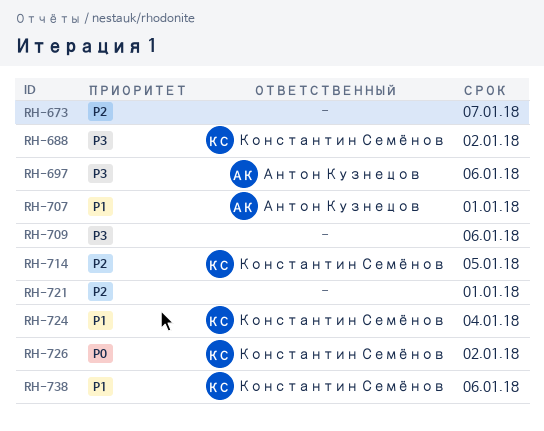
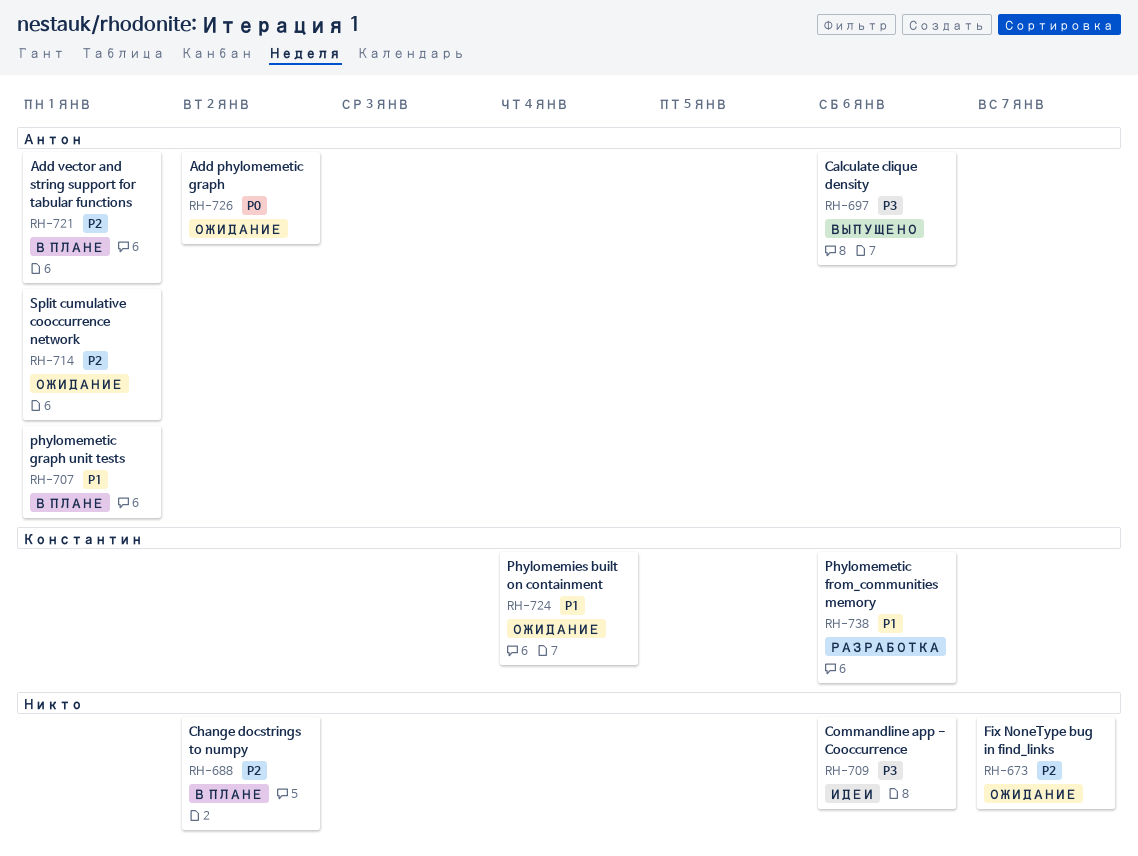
RH-688, owner: Константин Семёнов -> none
RH-688, priority: P3 -> P2
RH-714, owner: Константин Семёнов -> Антон Кузнецов
RH-714, due: Jan 5 -> Jan 1
RH-721, owner: none -> Антон Кузнецов
RH-726, owner: Константин Семёнов -> Антон Кузнецов

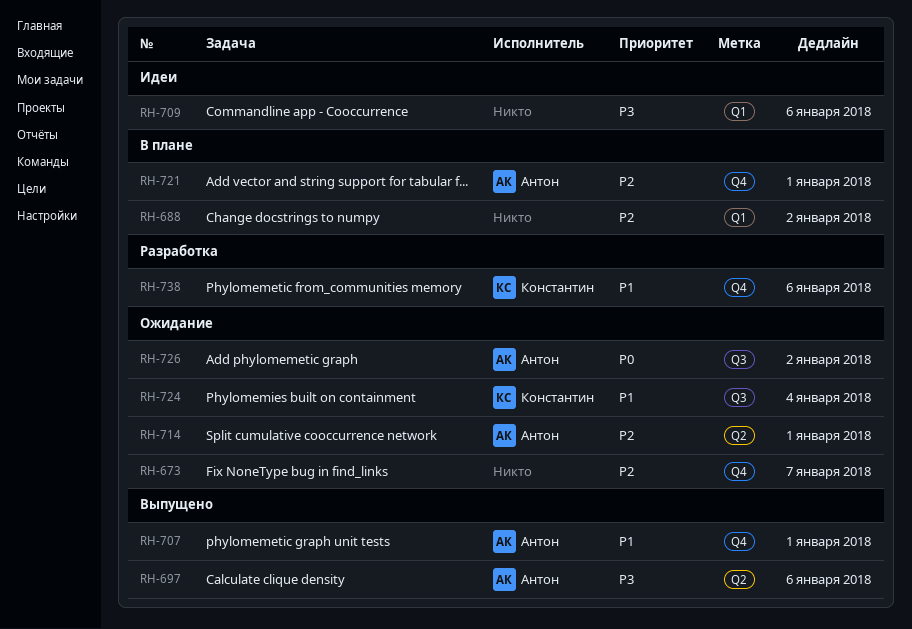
RH-707, status: В плане -> Выпущено

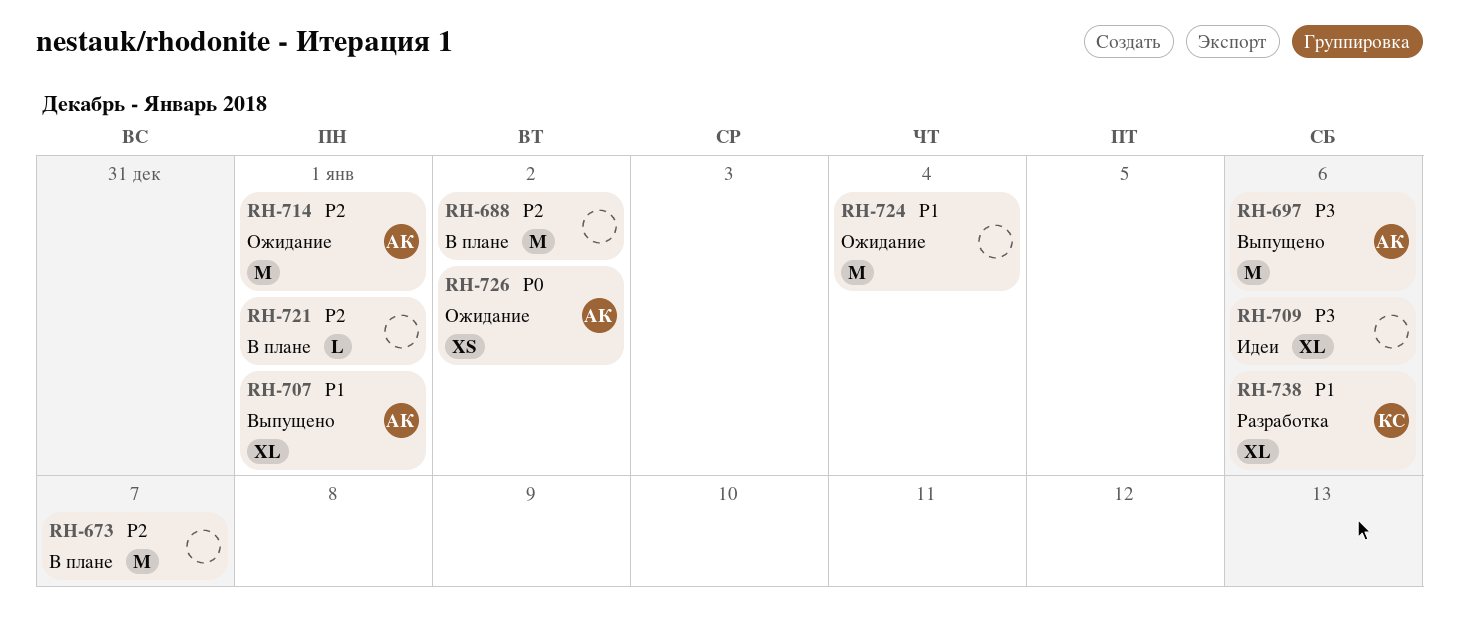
RH-673, status: Ожидание -> В плане
RH-721, owner: Антон -> none
RH-724, owner: Константин -> none

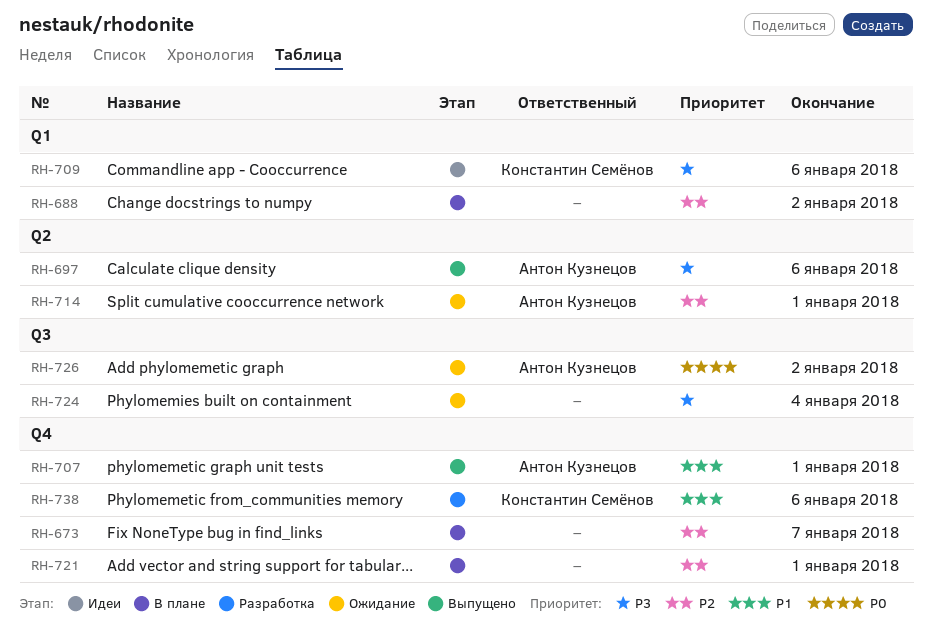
RH-709, owner: none -> Константин Семёнов
RH-724, priority: P1 -> P3

